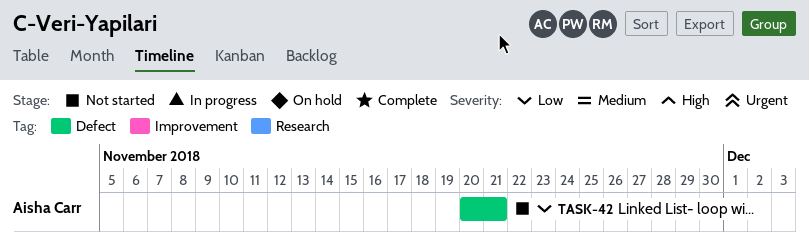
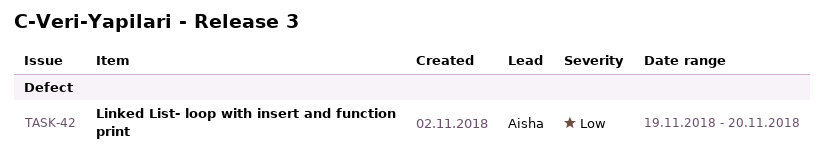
TASK-42, start: Nov 20 -> Nov 19
TASK-42, due: Nov 21 -> Nov 20

